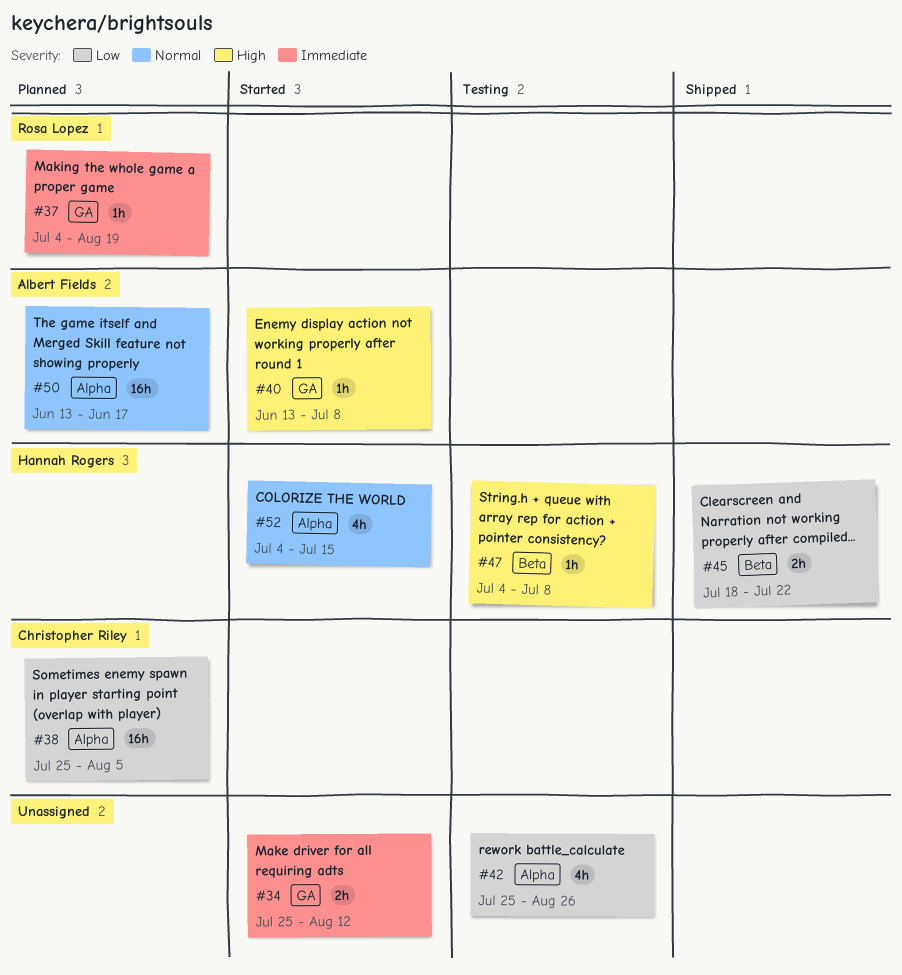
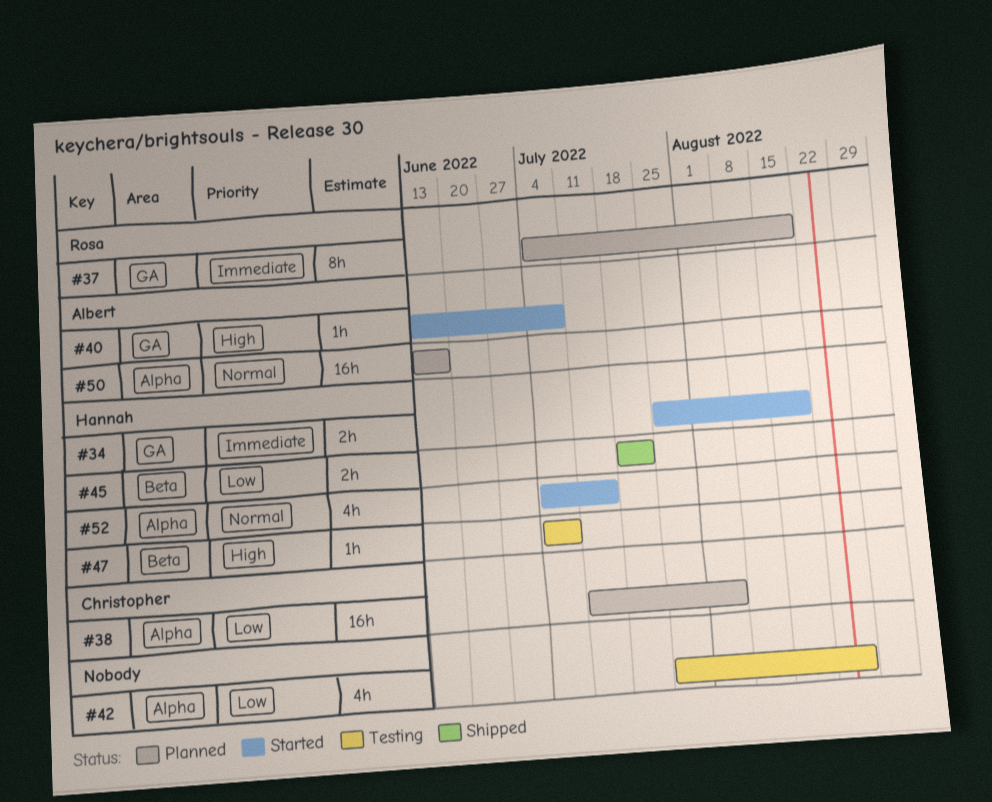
#34, owner: none -> Hannah Rogers
#34, due: Aug 12 -> Aug 19
#37, estimate: 1h -> 8h
#38, start: Jul 25 -> Jul 11

